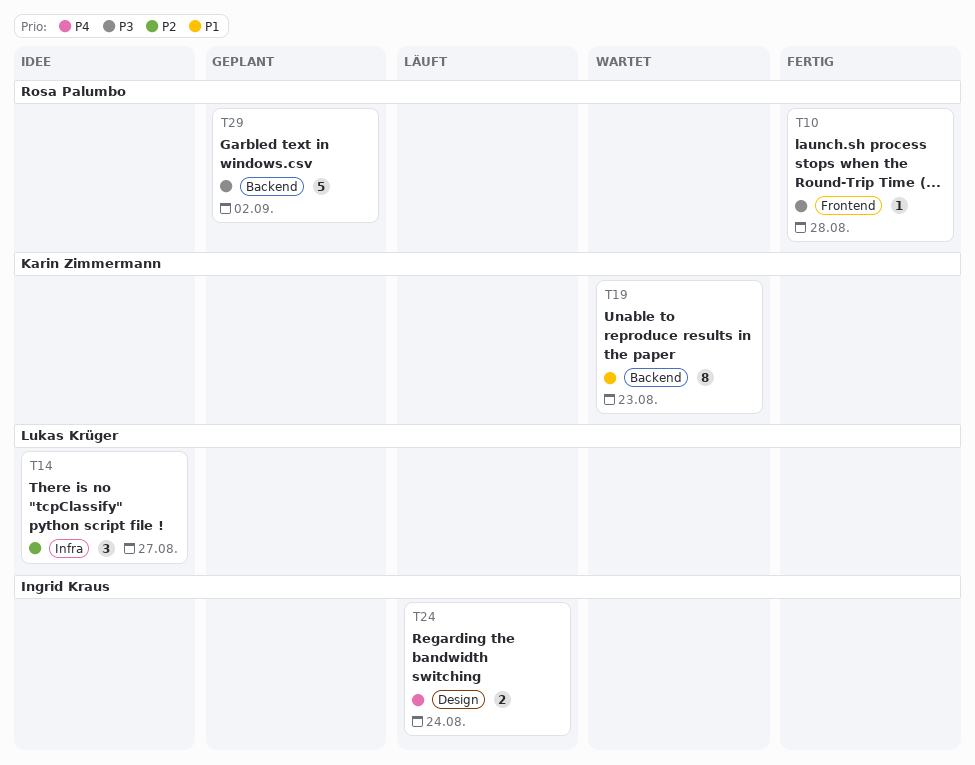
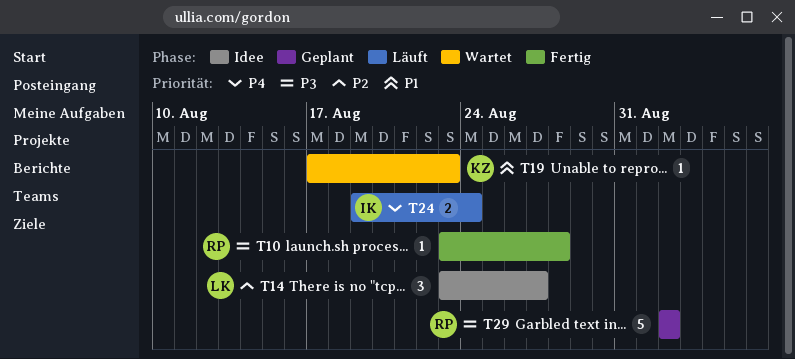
T19, estimate: 8 -> 1

